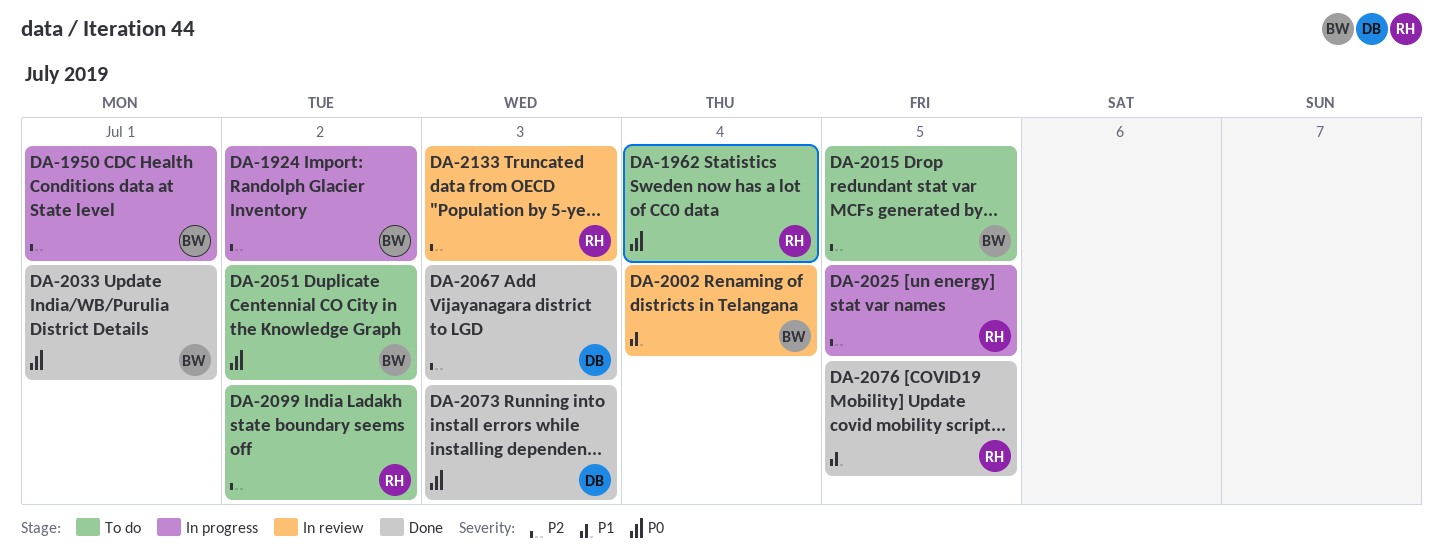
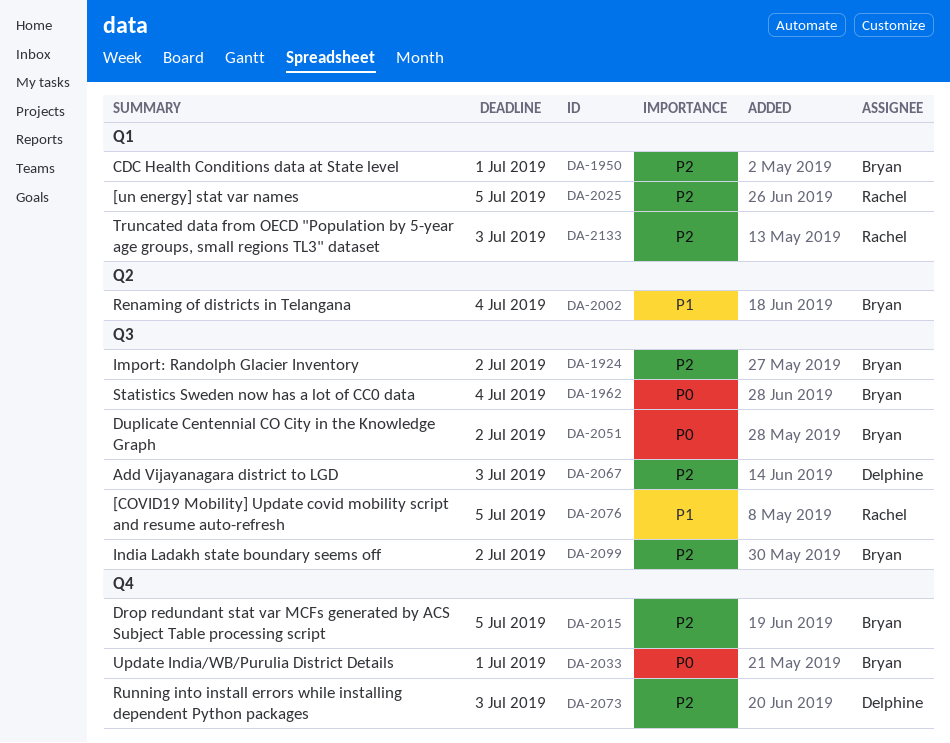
DA-1962, owner: Rachel -> Bryan
DA-2073, priority: P0 -> P2
DA-2099, owner: Rachel -> Bryan

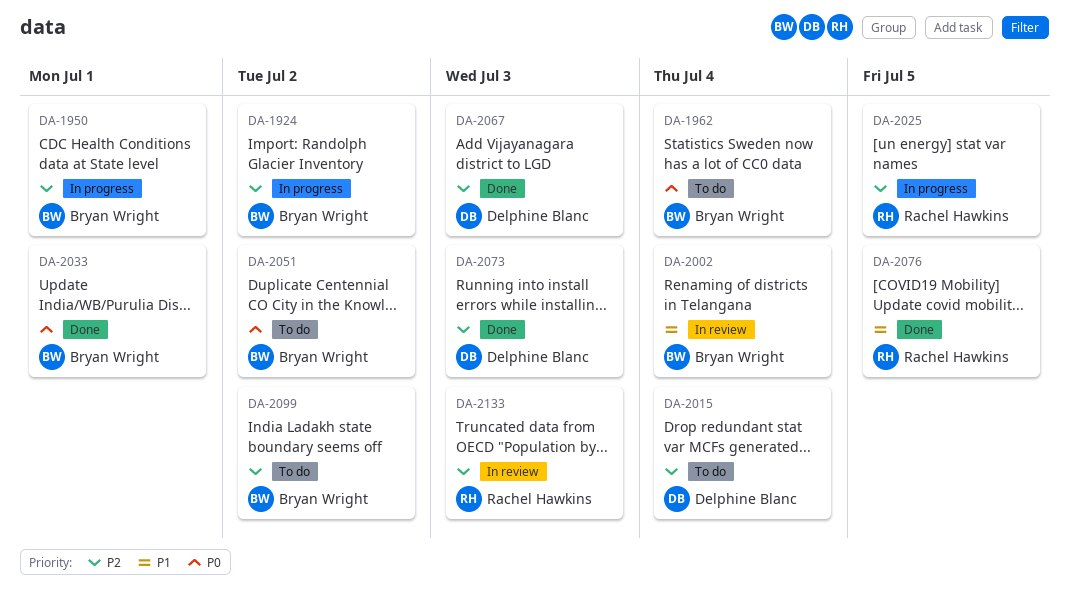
DA-2015, owner: Bryan Wright -> Delphine Blanc
DA-2015, due: Jul 5 -> Jul 4

